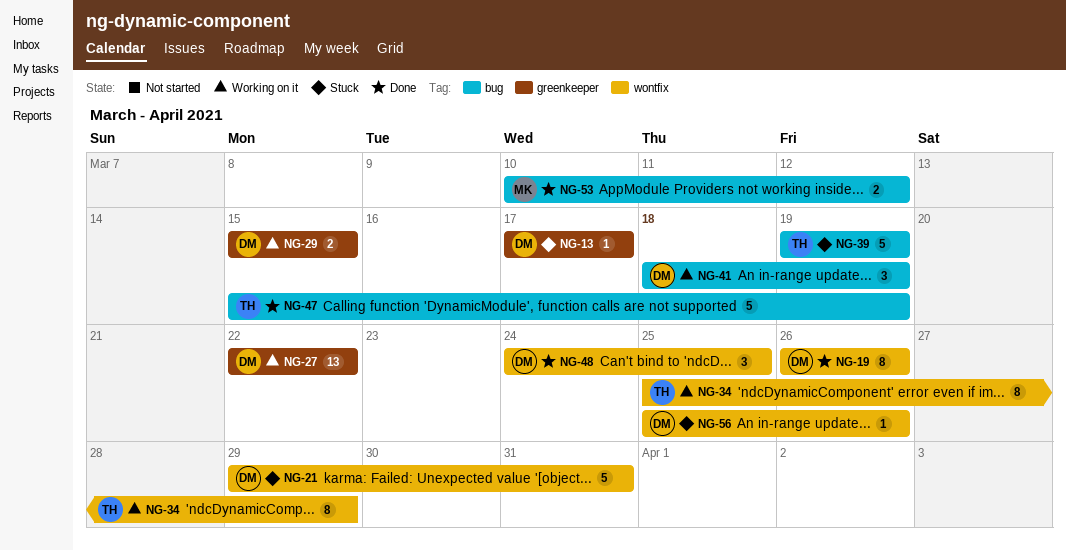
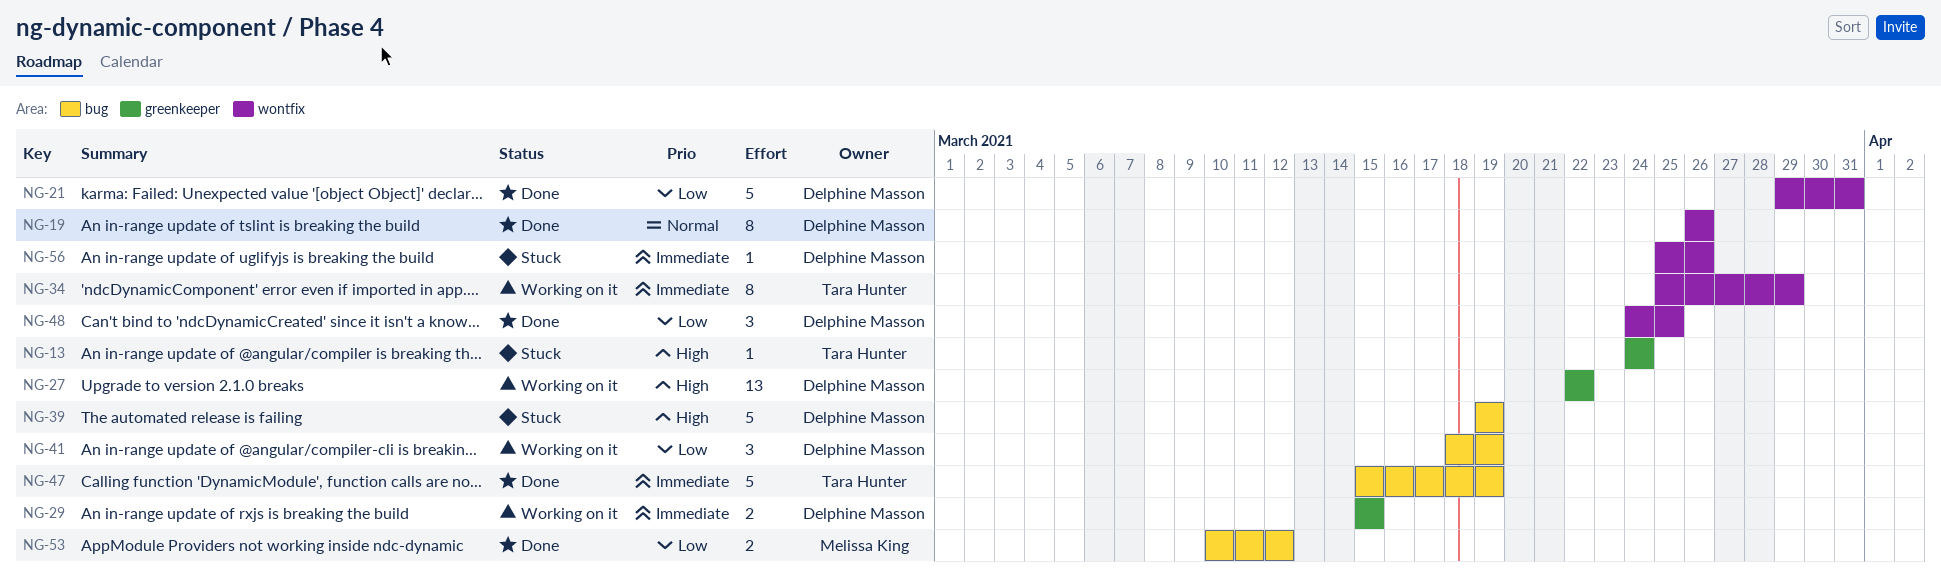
NG-13, owner: Delphine Masson -> Tara Hunter
NG-13, start: Mar 17 -> Mar 24
NG-13, due: Mar 17 -> Mar 24
NG-21, status: Stuck -> Done
NG-39, owner: Tara Hunter -> Delphine Masson

